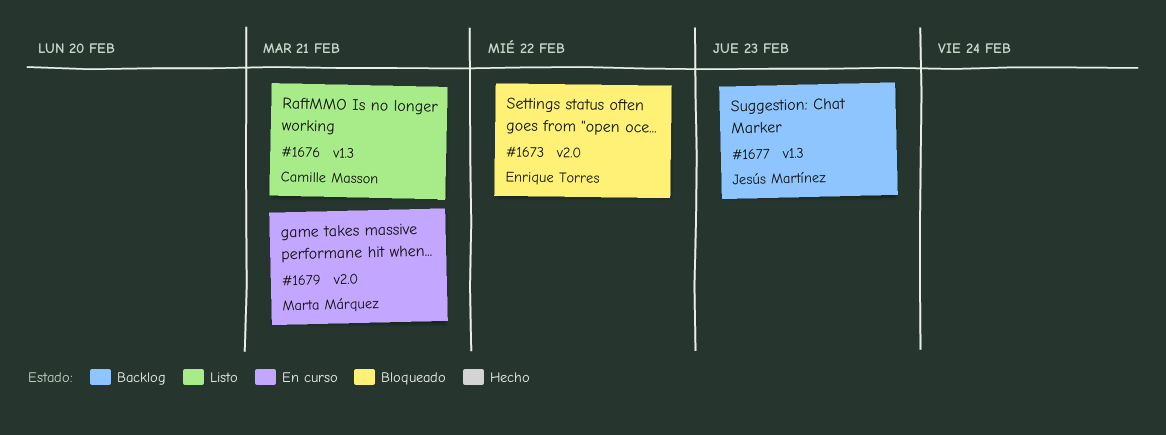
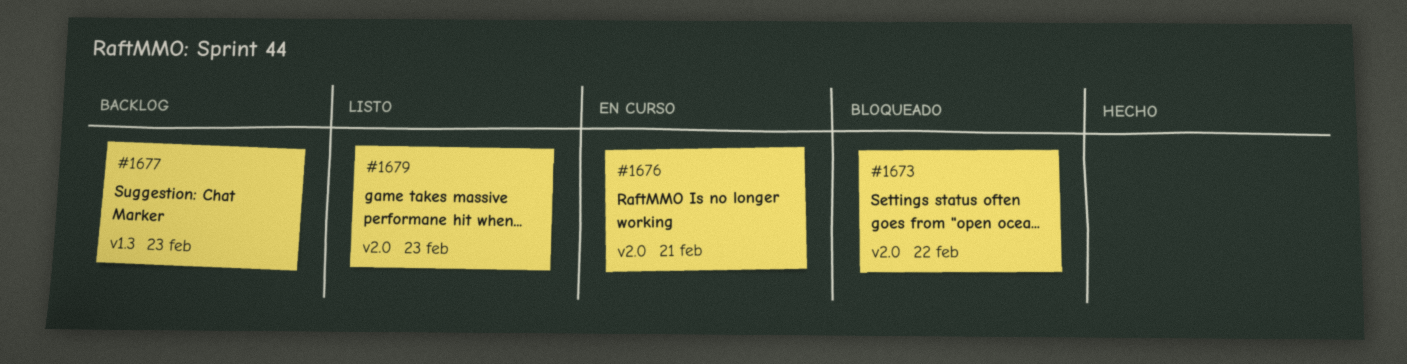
#1676, status: Listo -> En curso
#1676, label: v1.3 -> v2.0
#1679, status: En curso -> Listo
#1679, due: Feb 21 -> Feb 23

